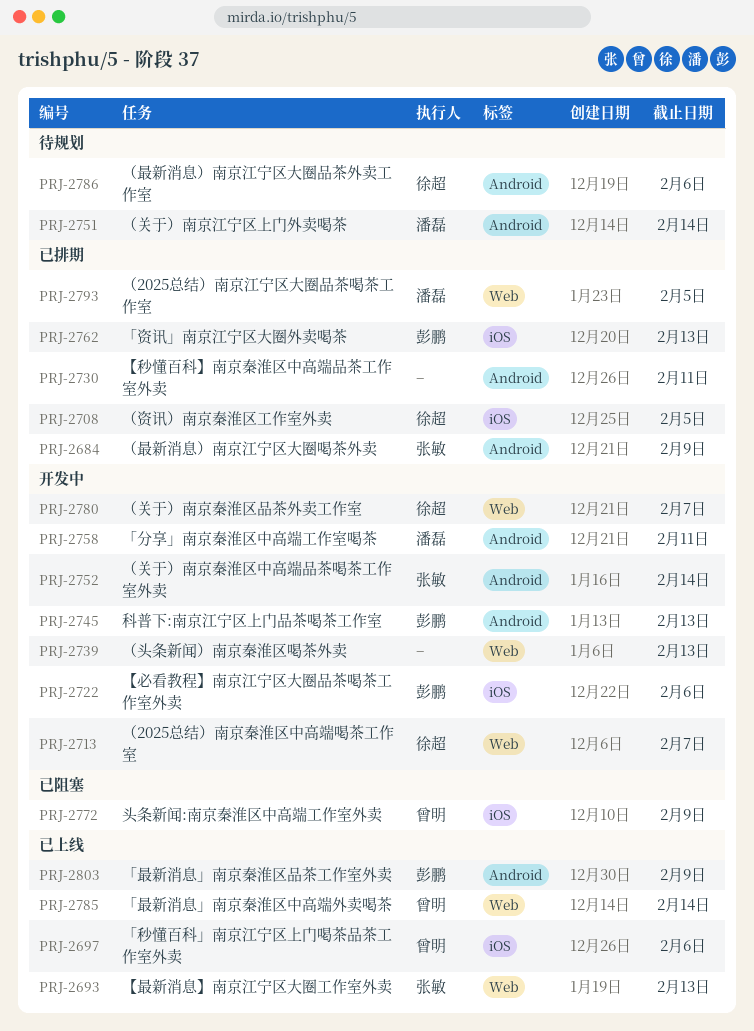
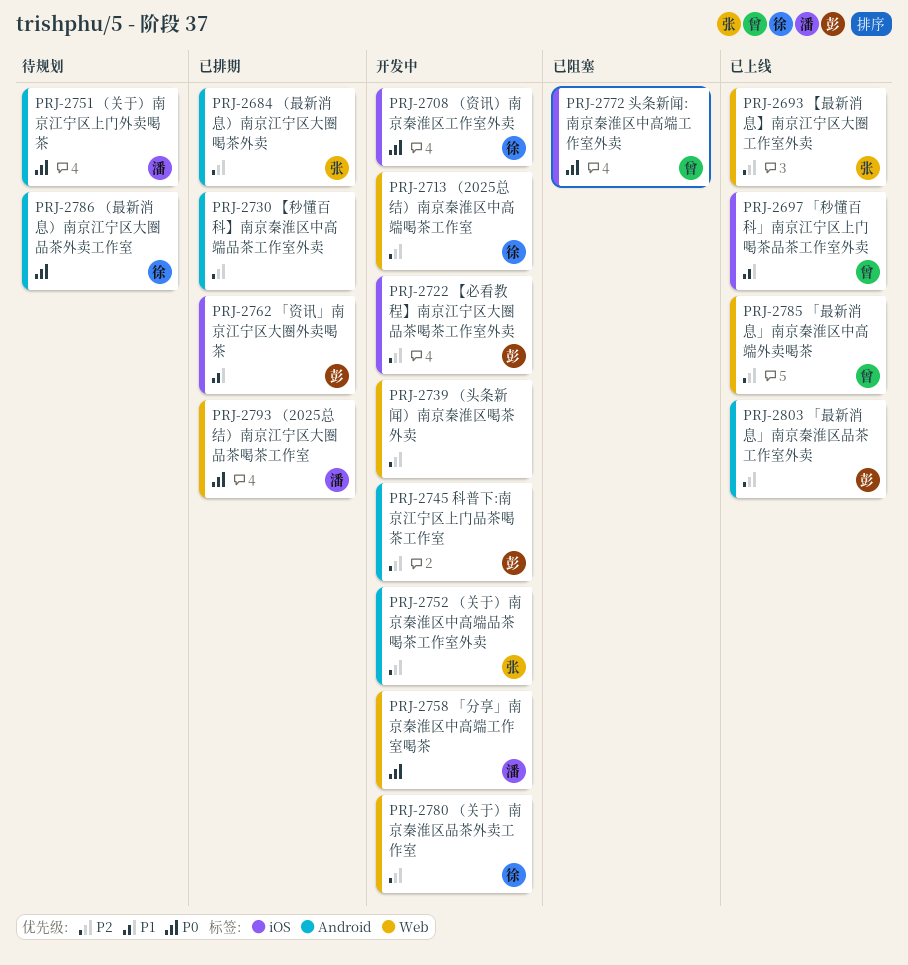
PRJ-2708, status: 已排期 -> 开发中
PRJ-2758, label: Android -> Web

